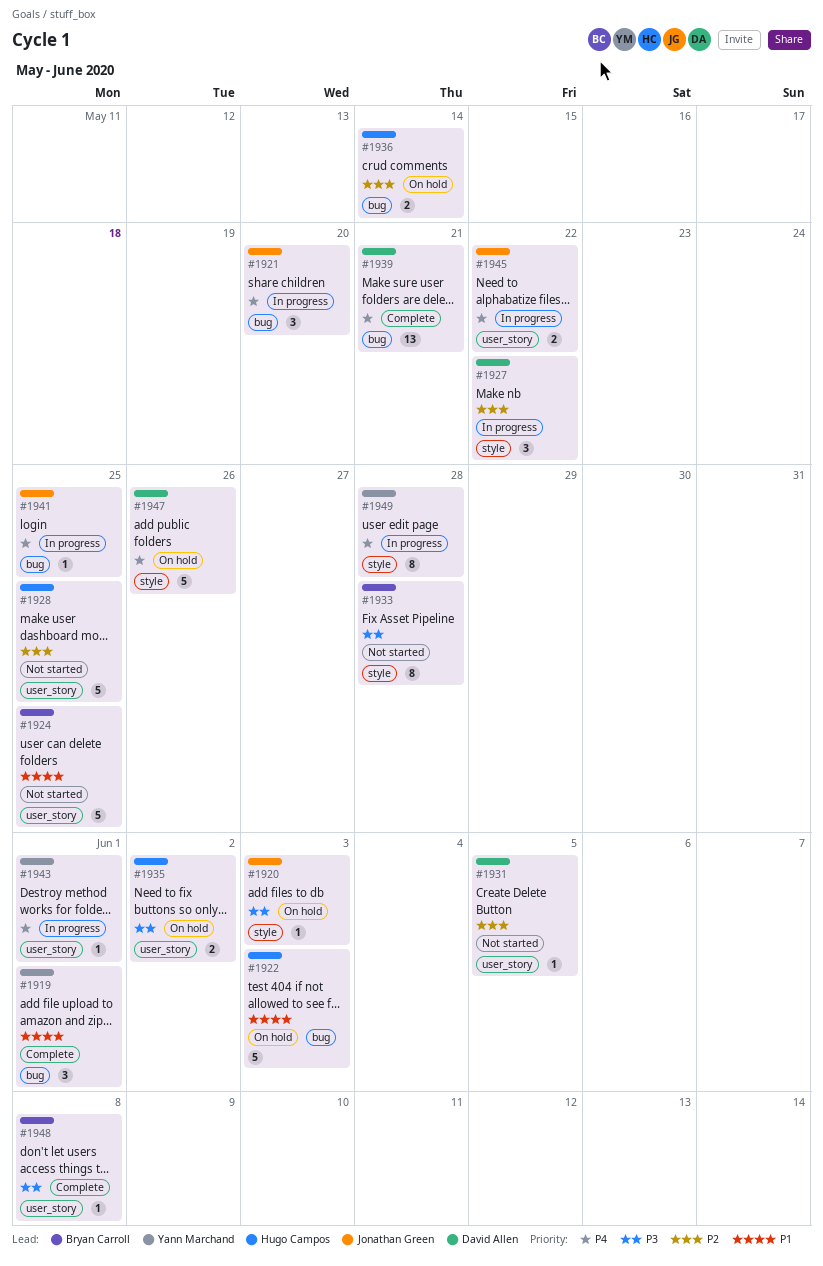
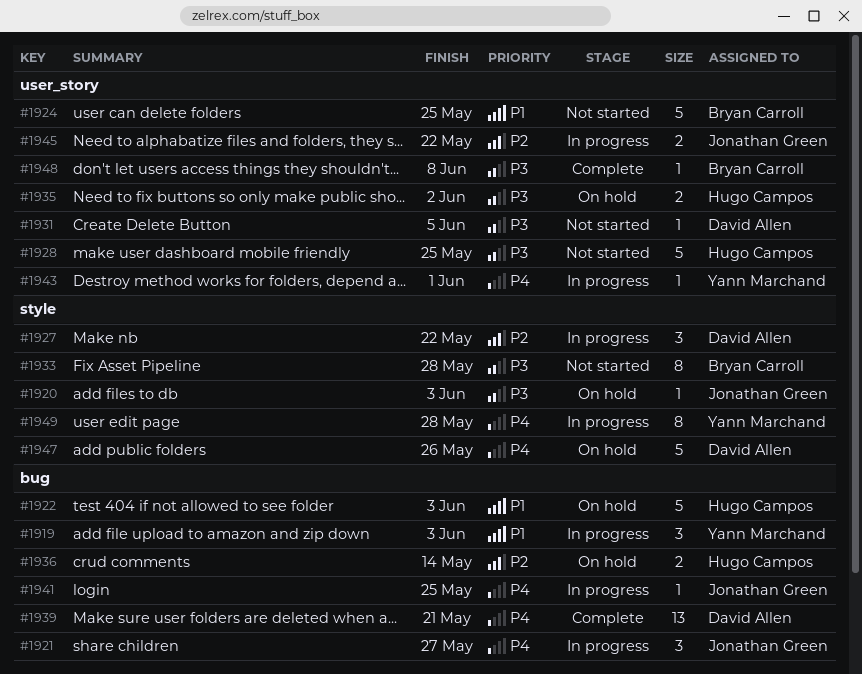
#1919, status: Complete -> In progress
#1919, due: Jun 1 -> Jun 3
#1921, due: May 20 -> May 27
#1928, priority: P2 -> P3
#1931, priority: P2 -> P3
#1945, priority: P4 -> P2

